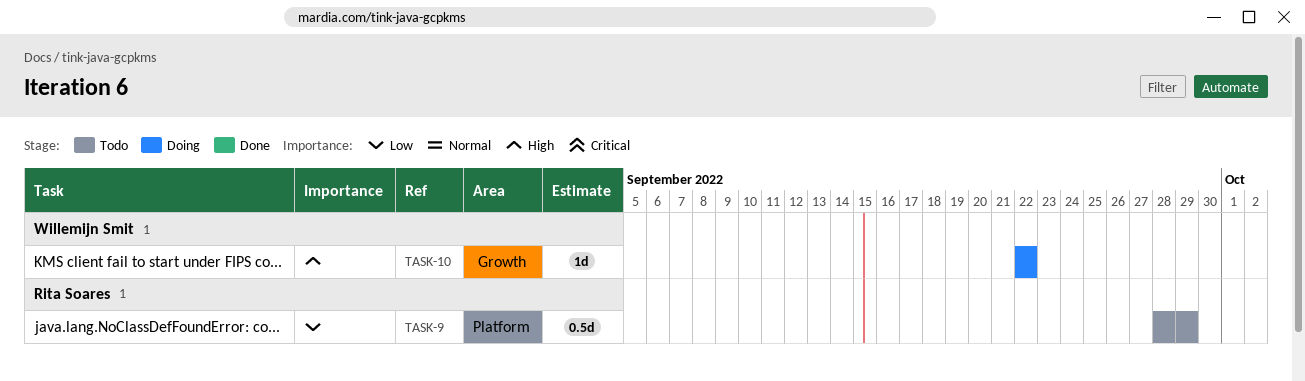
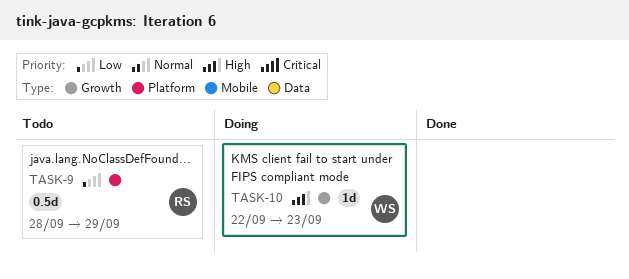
TASK-10, due: Sep 22 -> Sep 23

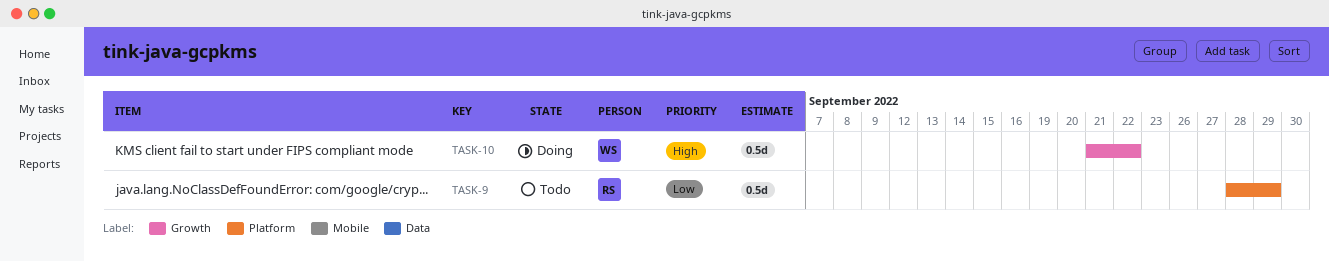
TASK-10, estimate: 1d -> 0.5d
TASK-10, start: Sep 22 -> Sep 21
TASK-10, due: Sep 23 -> Sep 22

